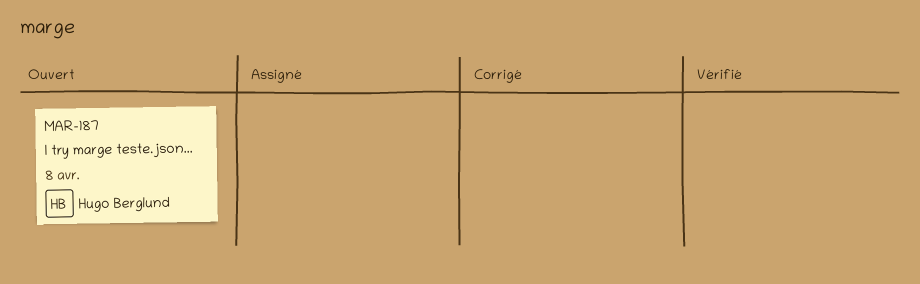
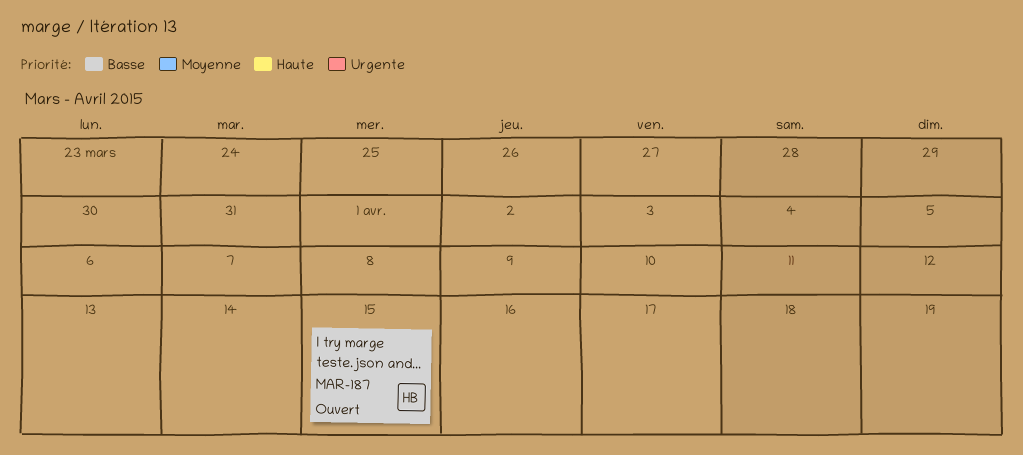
MAR-187, due: Apr 8 -> Apr 15

